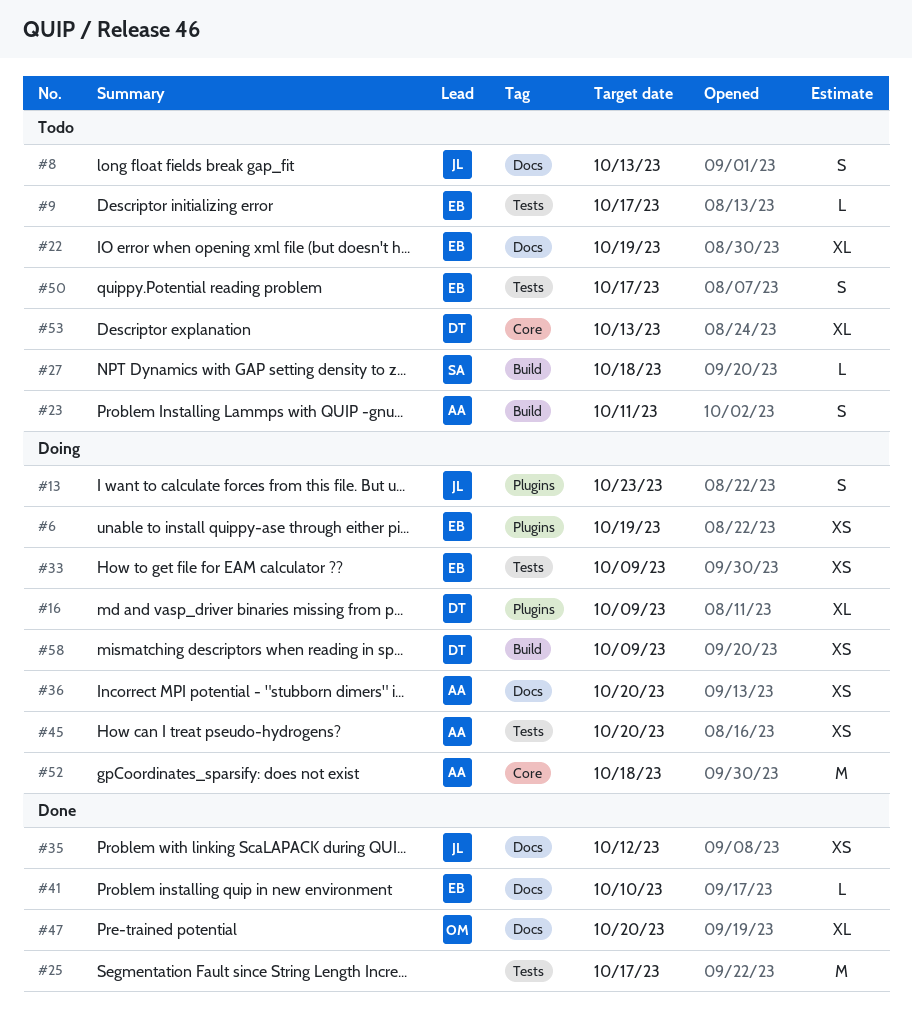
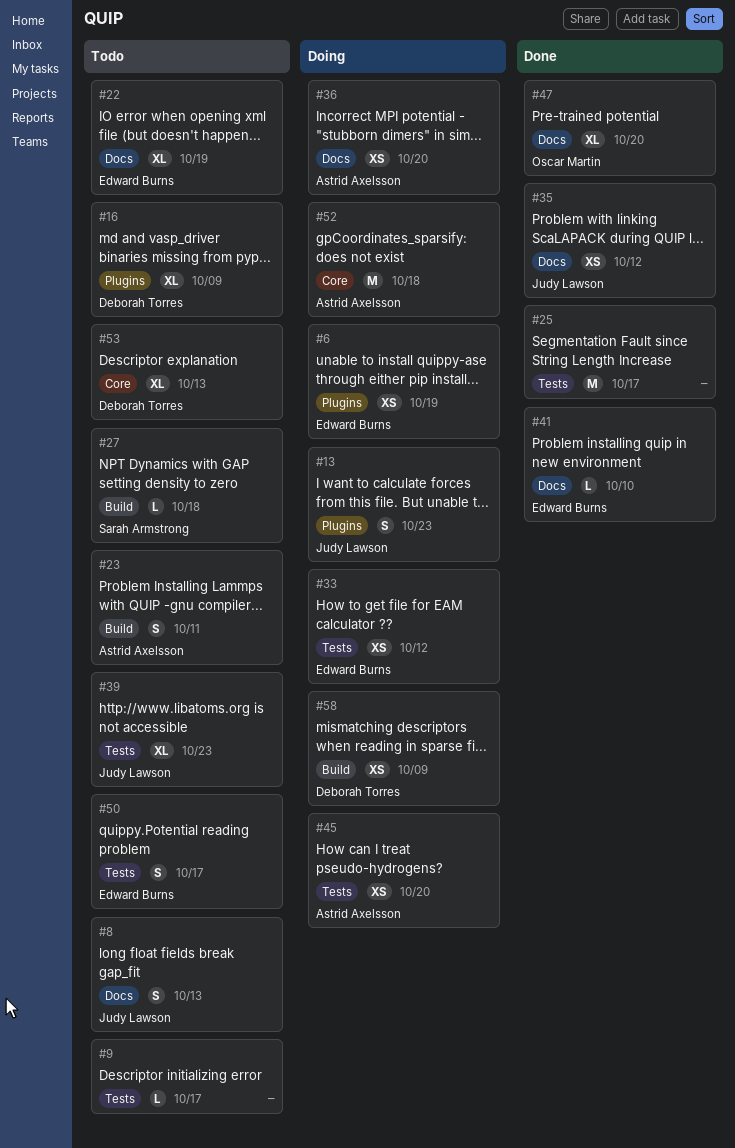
#9, owner: Edward Burns -> none
#16, status: Doing -> Todo
#33, due: Oct 9 -> Oct 12
#39: none -> present

